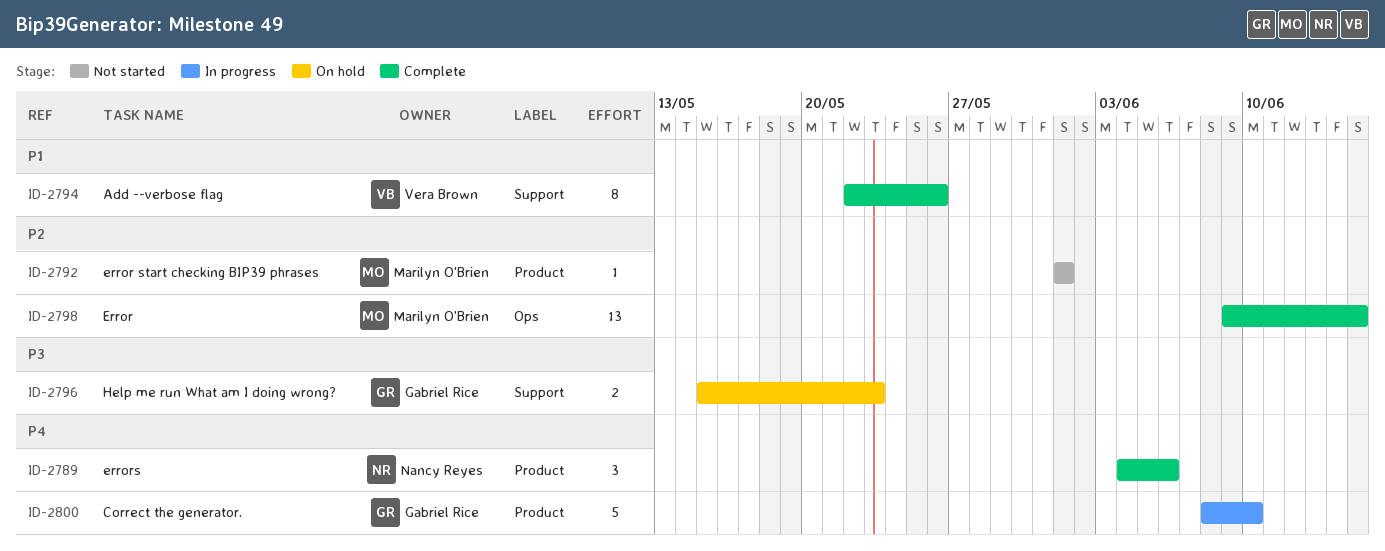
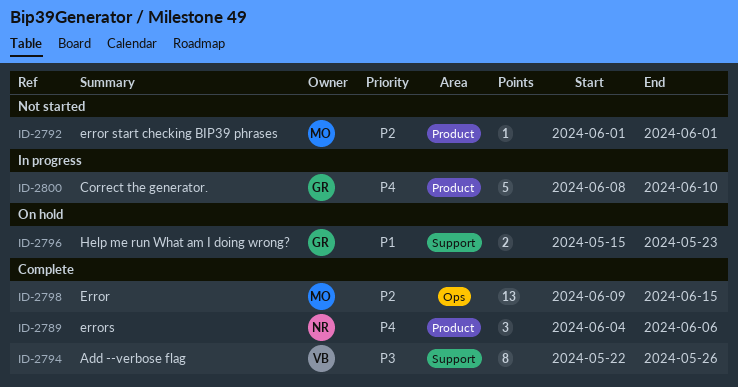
ID-2794, priority: P1 -> P3
ID-2796, priority: P3 -> P1

